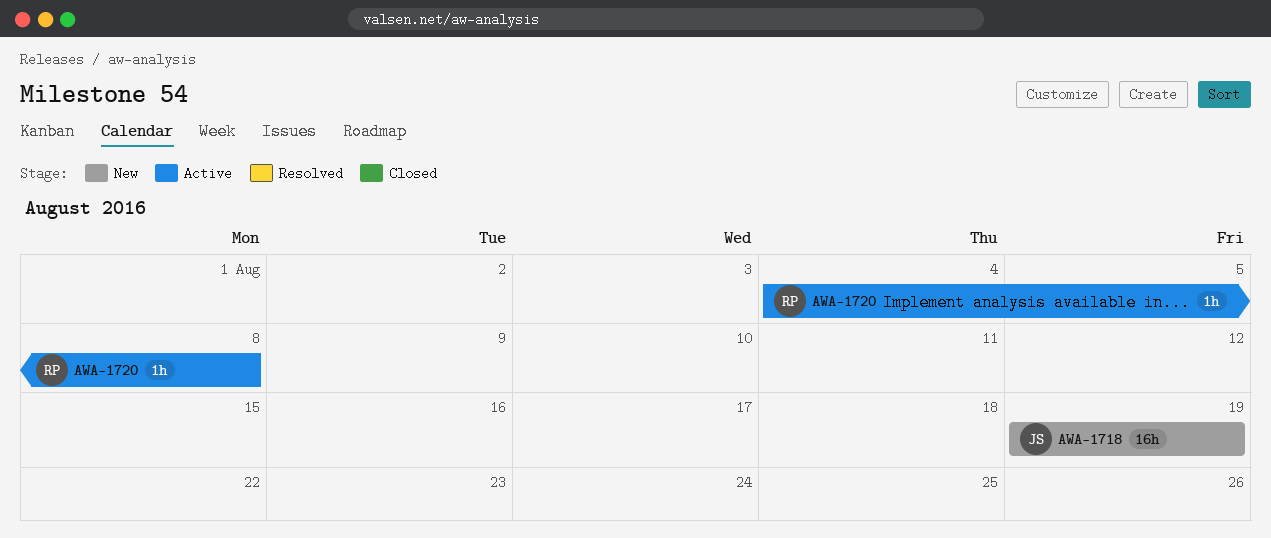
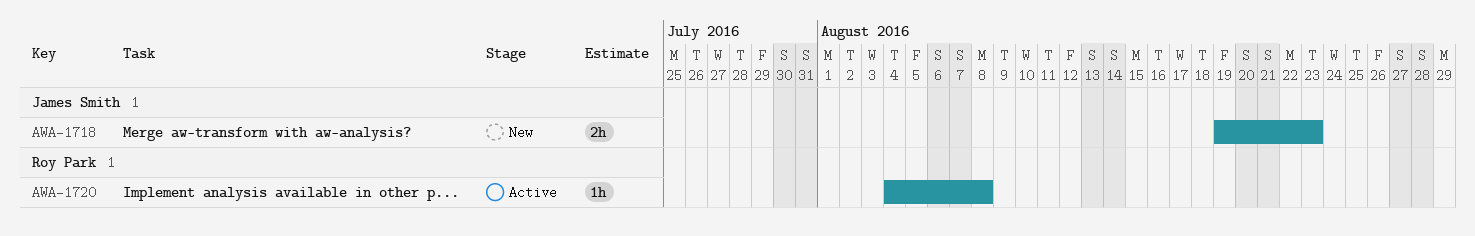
AWA-1718, estimate: 16h -> 2h
AWA-1718, due: Aug 19 -> Aug 23

